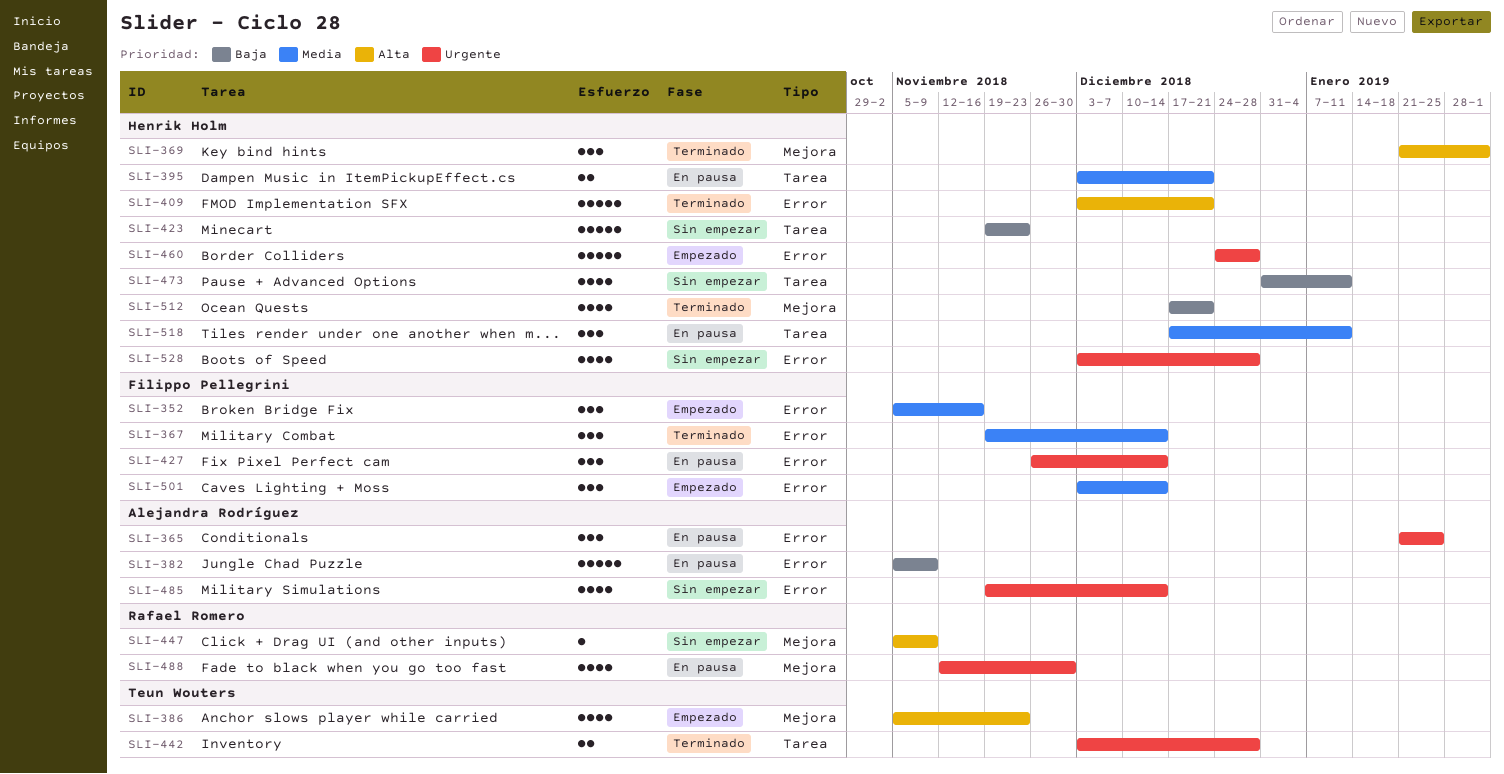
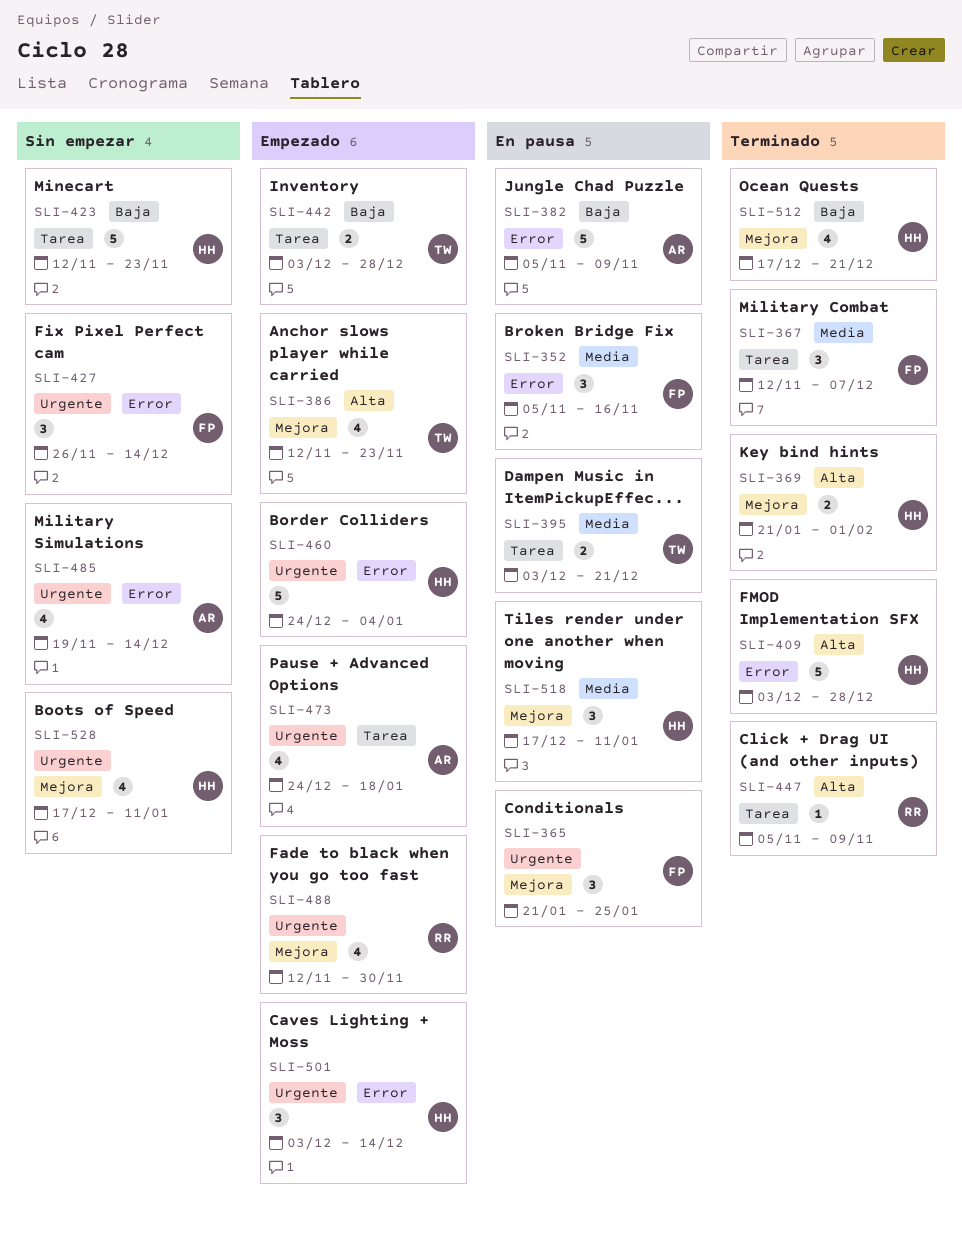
SLI-352, status: Empezado -> En pausa
SLI-365, owner: Alejandra Rodríguez -> Filippo Pellegrini
SLI-365, label: Error -> Mejora
SLI-367, label: Error -> Tarea
SLI-367, start: Nov 19 -> Nov 12
SLI-367, due: Dec 14 -> Dec 7
SLI-369, estimate: 3 -> 2
SLI-386, start: Nov 5 -> Nov 12
SLI-395, owner: Henrik Holm -> Teun Wouters
SLI-409, due: Dec 21 -> Dec 28
SLI-423, start: Nov 19 -> Nov 12
SLI-427, status: En pausa -> Sin empezar
SLI-442, status: Terminado -> Empezado
SLI-442, priority: Urgente -> Baja
SLI-447, status: Sin empezar -> Terminado
SLI-447, label: Mejora -> Tarea
SLI-460, due: Dec 28 -> Jan 4
SLI-473, status: Sin empezar -> Empezado
SLI-473, owner: Henrik Holm -> Alejandra Rodríguez
SLI-473, priority: Baja -> Urgente
SLI-473, start: Dec 31 -> Dec 24
SLI-473, due: Jan 11 -> Jan 18
SLI-488, status: En pausa -> Empezado
SLI-501, owner: Filippo Pellegrini -> Henrik Holm
SLI-501, priority: Media -> Urgente
SLI-518, label: Tarea -> Mejora
SLI-528, label: Error -> Mejora
SLI-528, start: Dec 3 -> Dec 17
SLI-528, due: Dec 28 -> Jan 11

